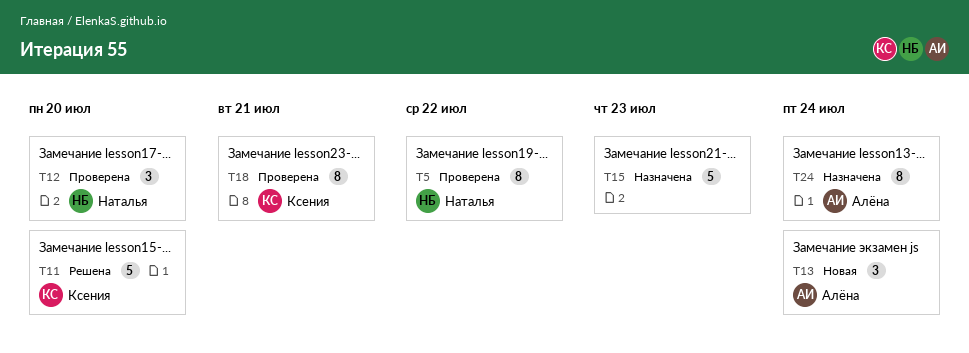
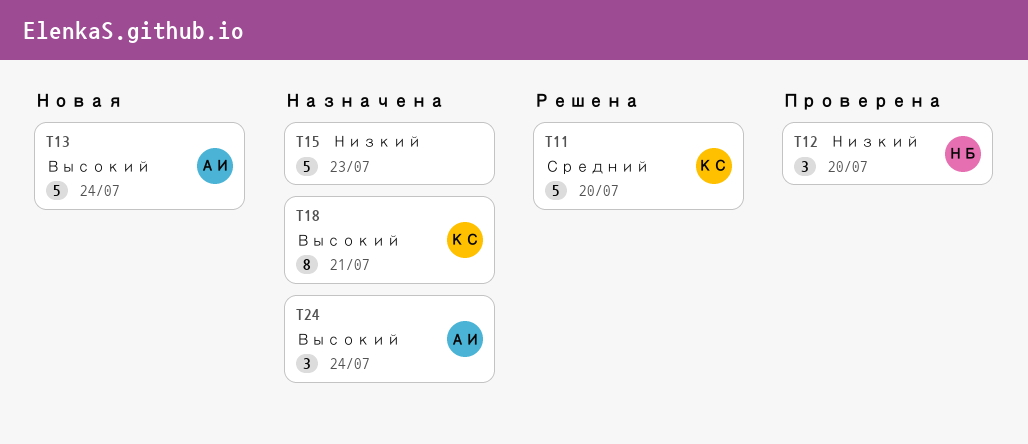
T5: present -> none
T13, estimate: 3 -> 5
T18, status: Проверена -> Назначена
T24, estimate: 8 -> 3

